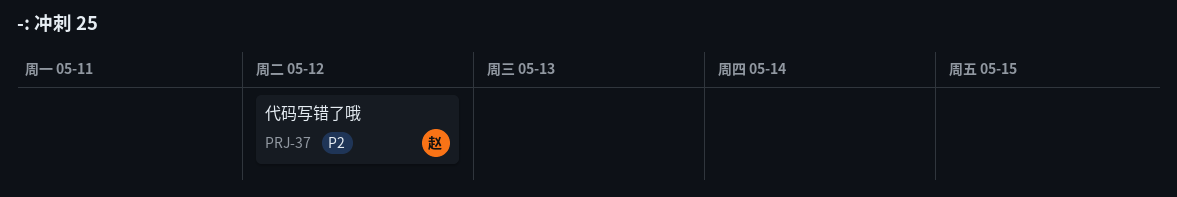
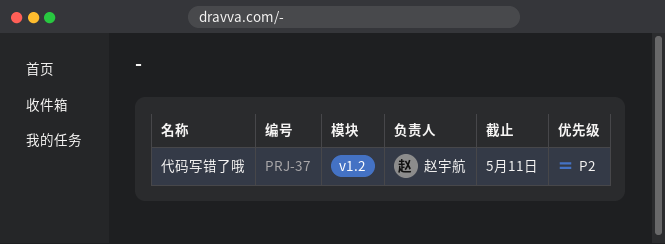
PRJ-37, due: May 12 -> May 11

